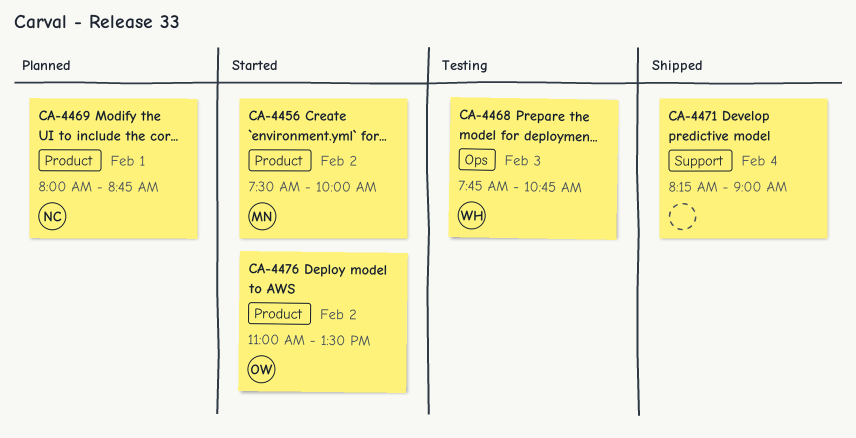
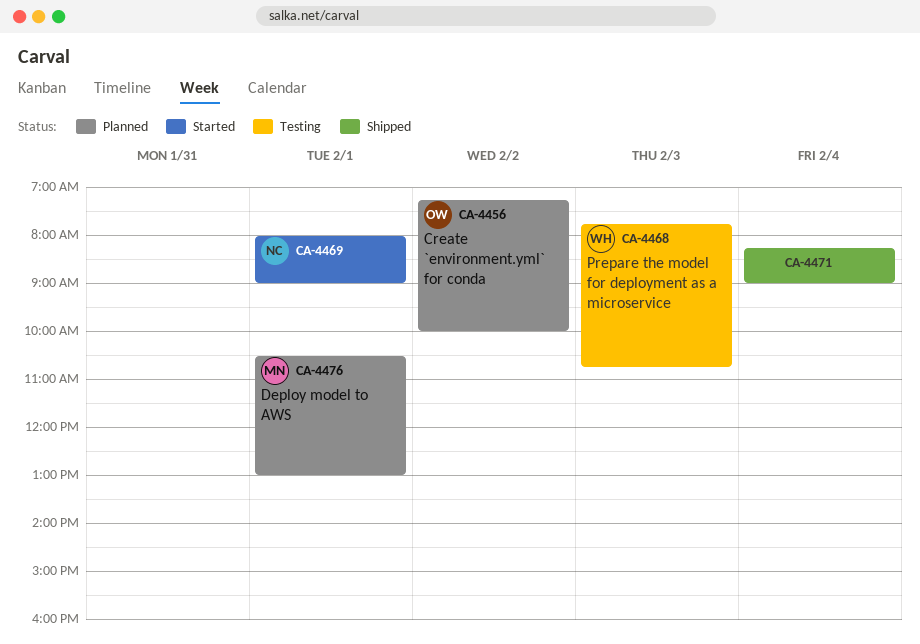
CA-4456, status: Started -> Planned
CA-4456, owner: MN -> OW
CA-4456, begins: 07:30 -> 07:15
CA-4469, status: Planned -> Started
CA-4469, ends: 08:45 -> 09:00
CA-4476, status: Started -> Planned
CA-4476, owner: OW -> MN
CA-4476, day: Feb 2 -> Feb 1
CA-4476, begins: 11:00 -> 10:30
CA-4476, ends: 13:30 -> 13:00

